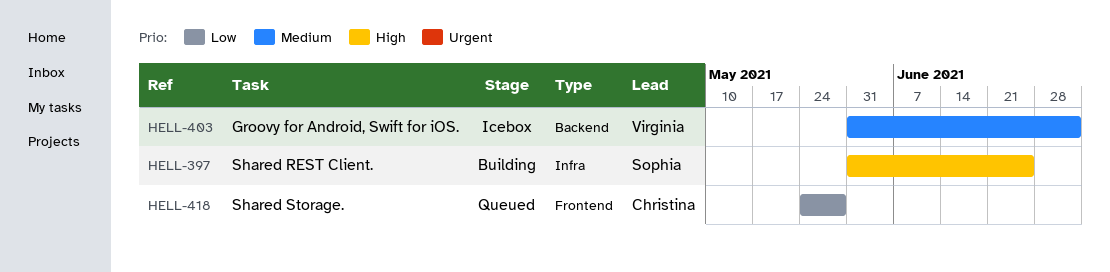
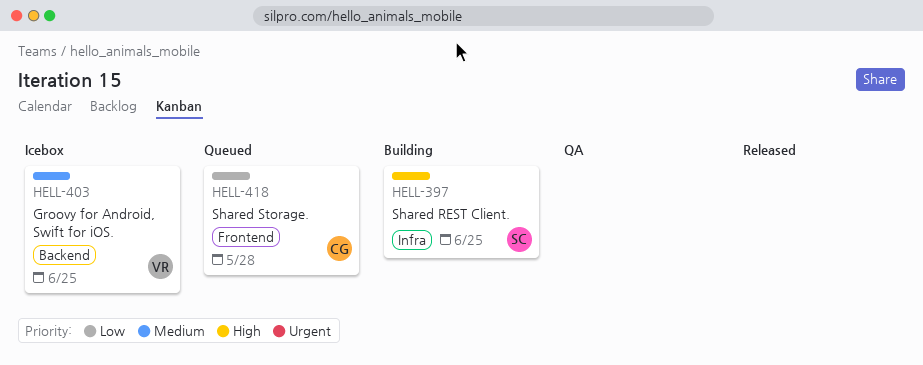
HELL-403, due: Jul 2 -> Jun 25

